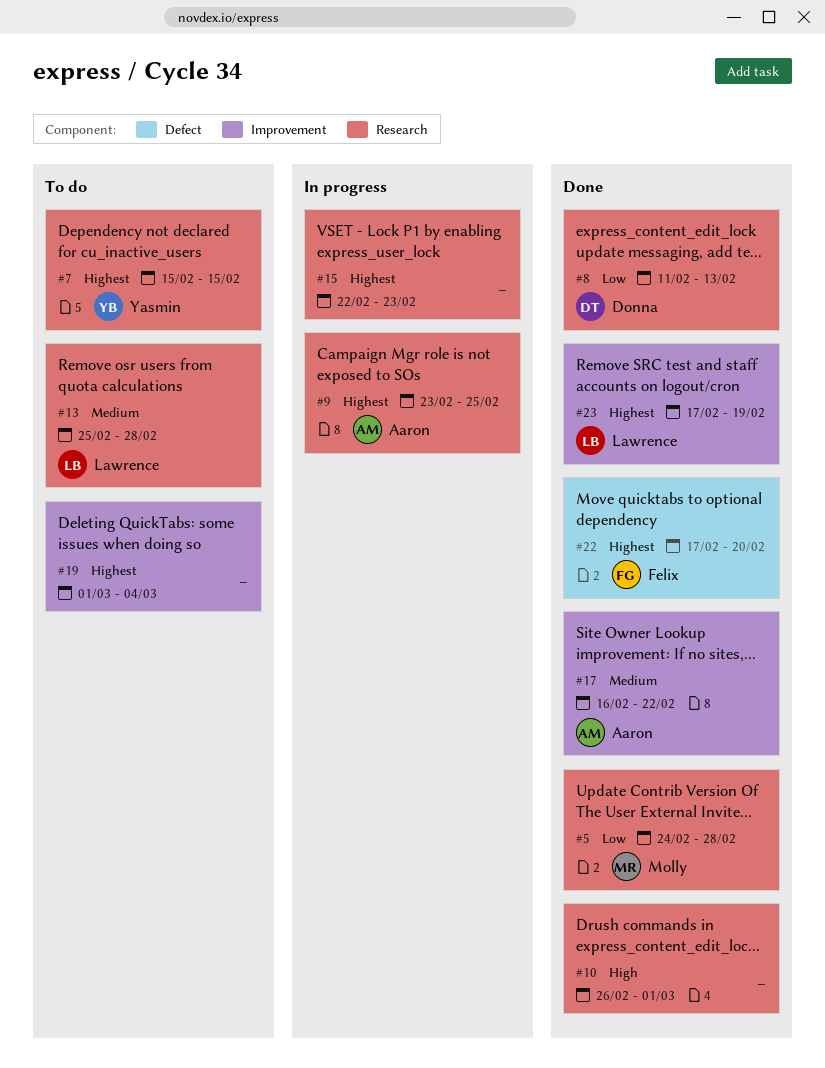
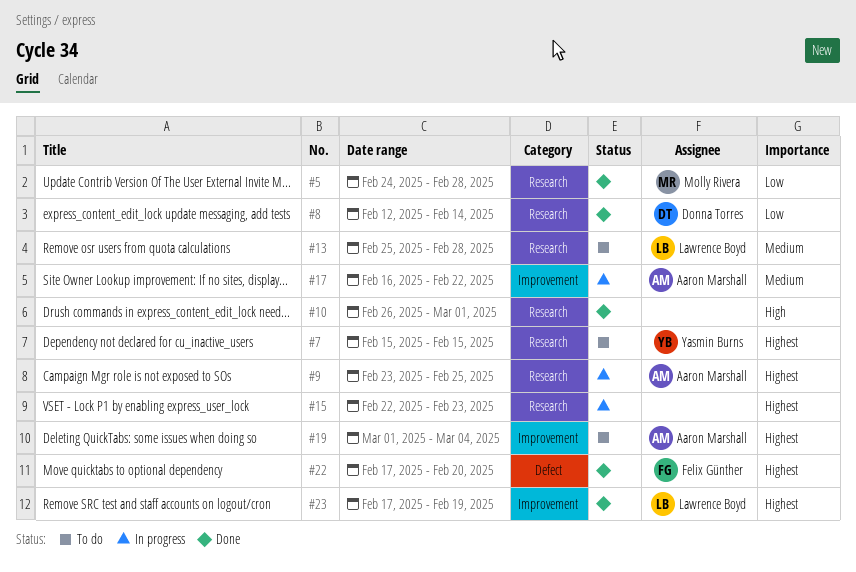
#8, start: Feb 11 -> Feb 12
#8, due: Feb 13 -> Feb 14
#17, status: Done -> In progress
#19, owner: none -> Aaron Marshall

